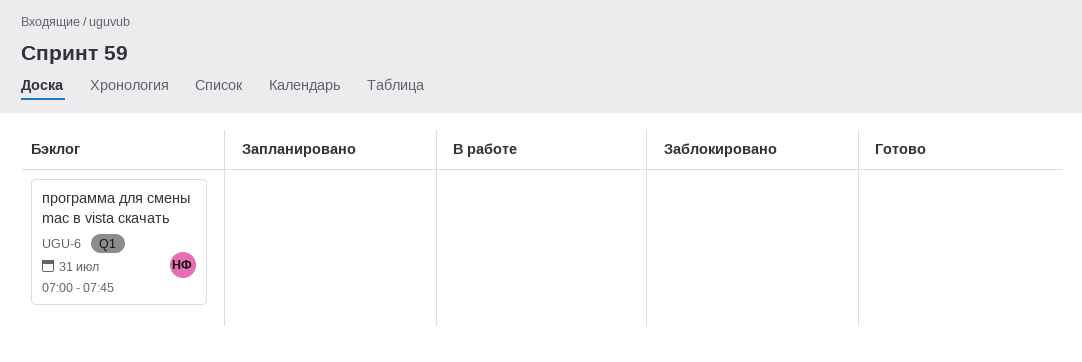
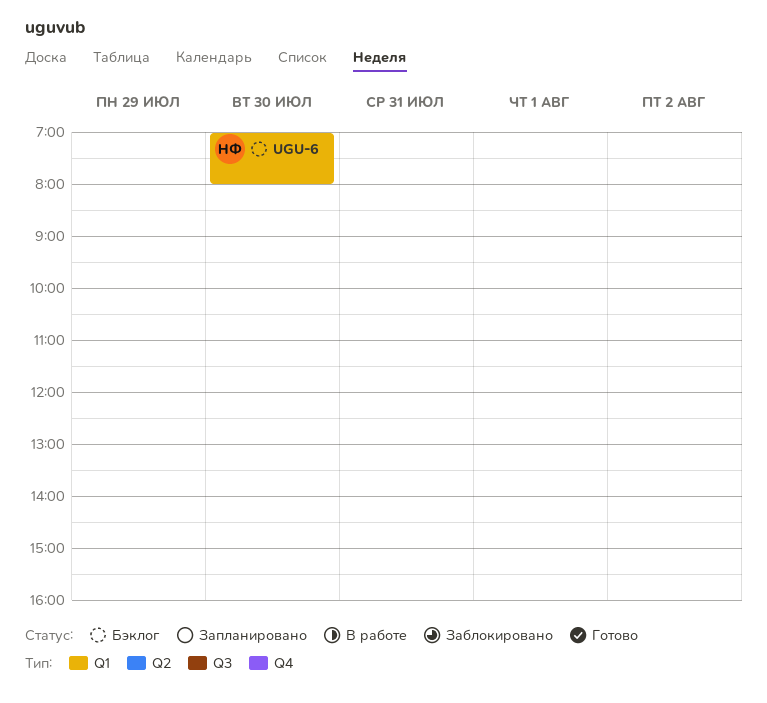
UGU-6, day: Jul 31 -> Jul 30
UGU-6, ends: 07:45 -> 08:00

